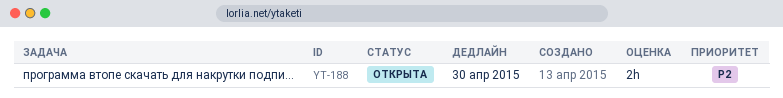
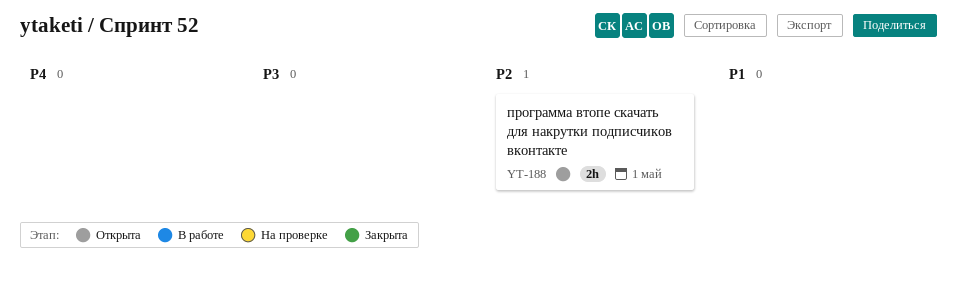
YT-188, due: Apr 30 -> May 1

